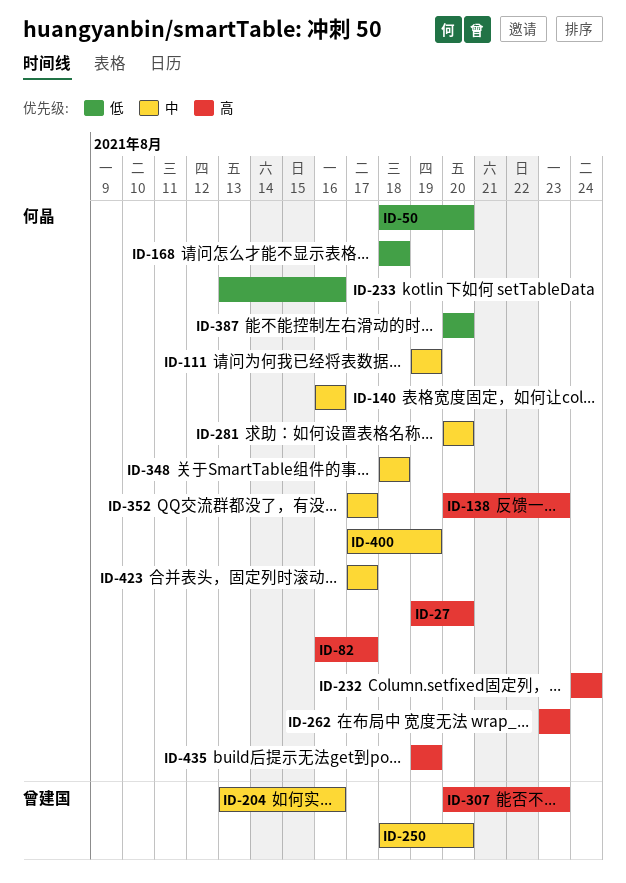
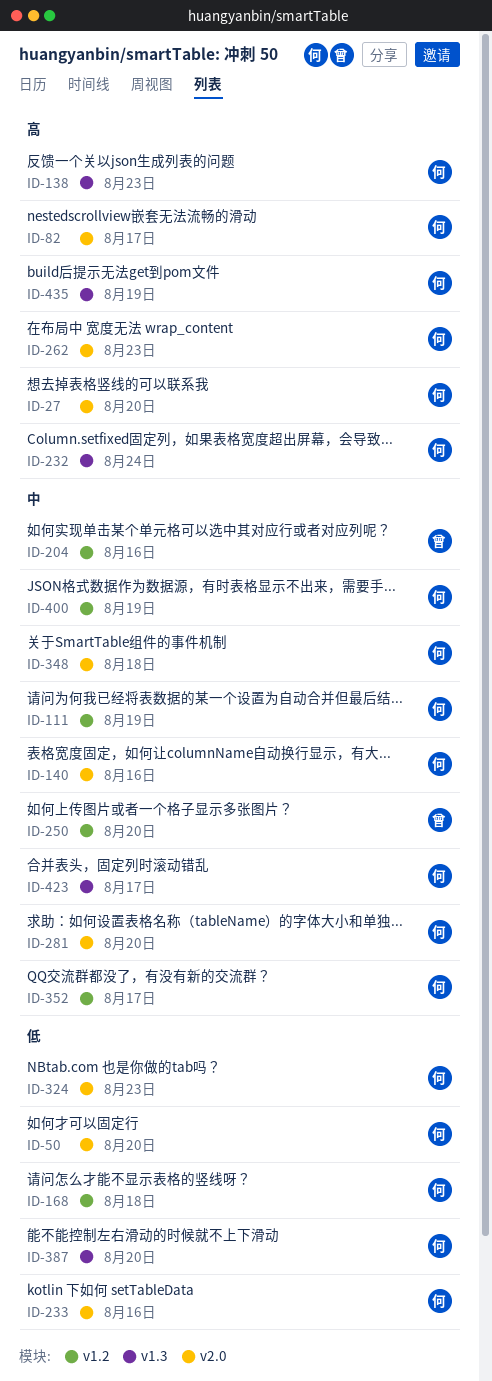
ID-307: present -> none
ID-324: none -> present

